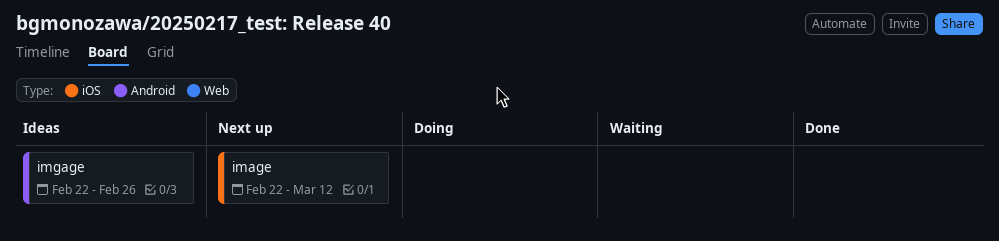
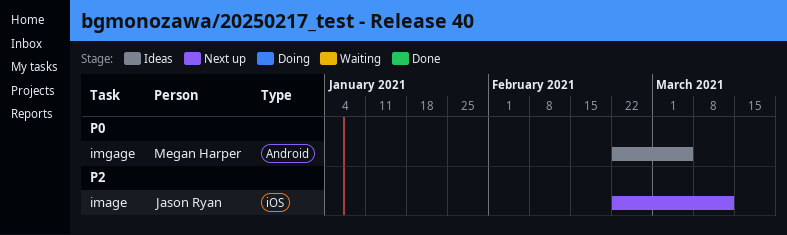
imgage, due: Feb 26 -> Mar 5

